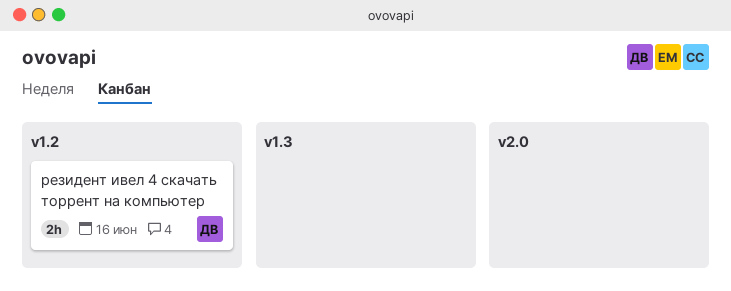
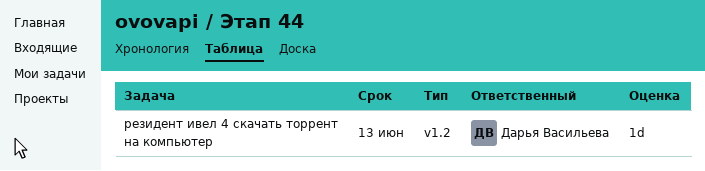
резидент ивел 4 скачать торрент на компьютер, estimate: 2h -> 1d
резидент ивел 4 скачать торрент на компьютер, due: Jun 16 -> Jun 13

